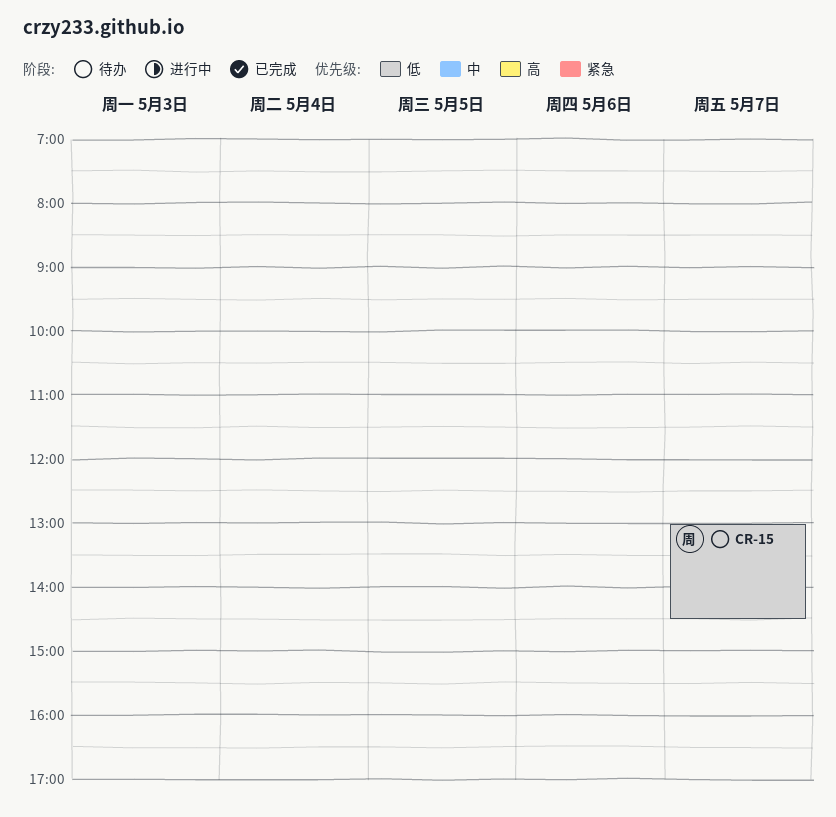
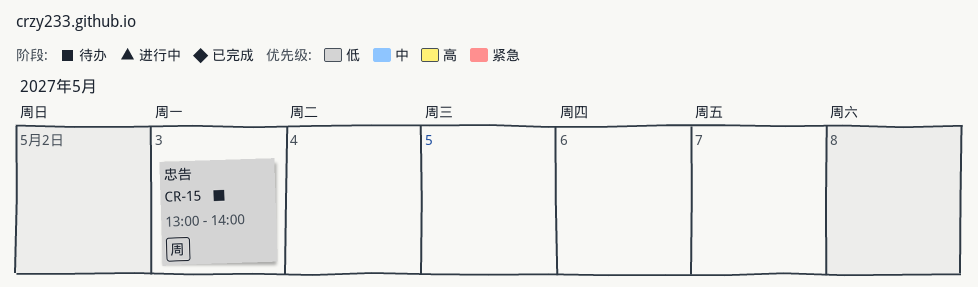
CR-15, day: May 7 -> May 3
CR-15, ends: 14:30 -> 14:00

